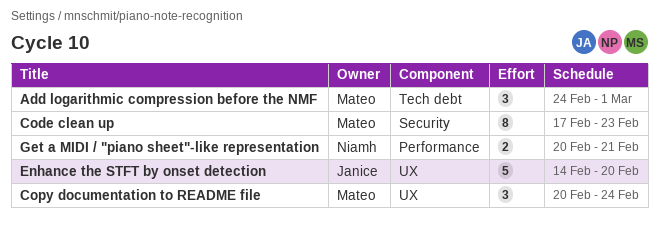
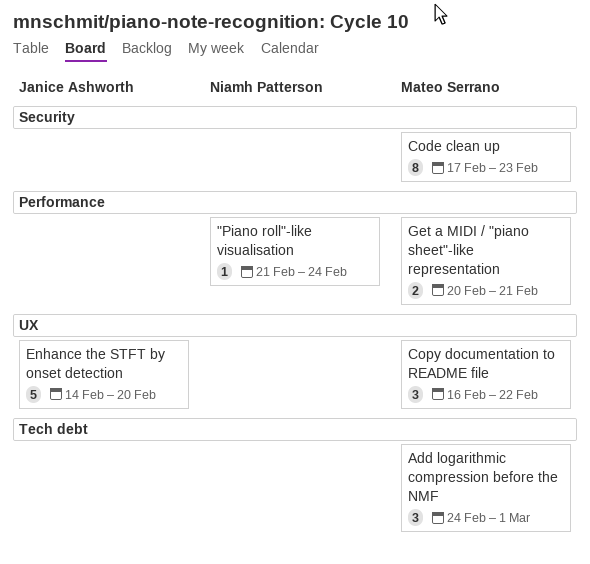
"Piano roll"-like visualisation: none -> present
Copy documentation to README file, start: Feb 20 -> Feb 16
Copy documentation to README file, due: Feb 24 -> Feb 22
Get a MIDI / "piano sheet"-like representation, owner: Niamh Patterson -> Mateo Serrano

